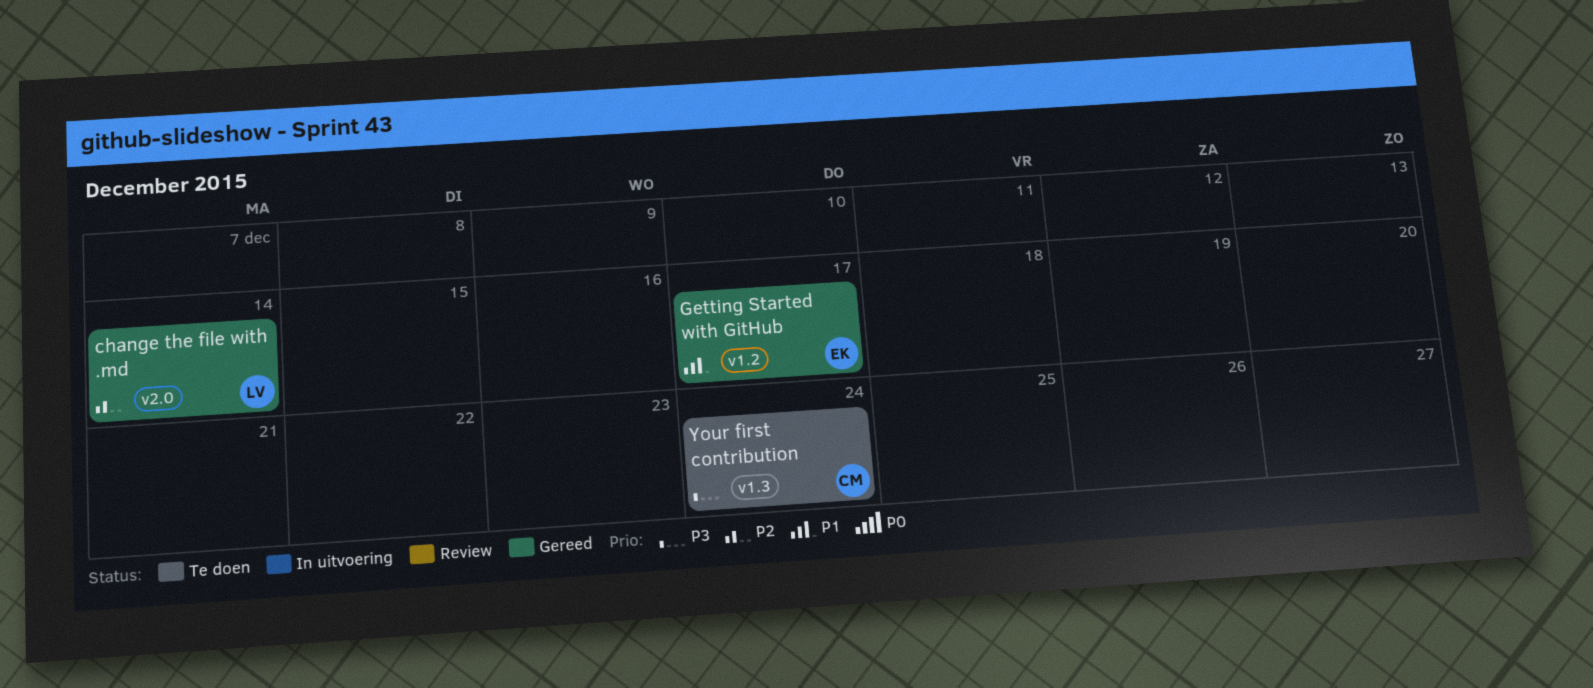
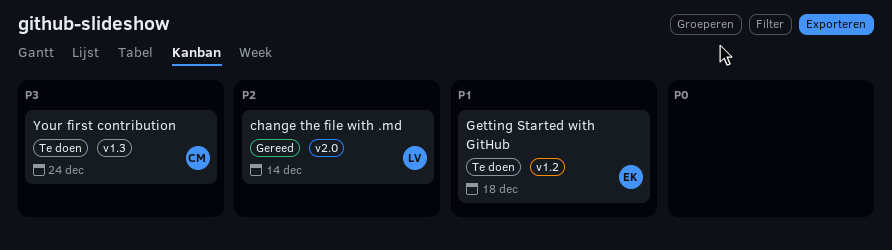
Getting Started with GitHub, status: Gereed -> Te doen
Getting Started with GitHub, due: Dec 17 -> Dec 18

